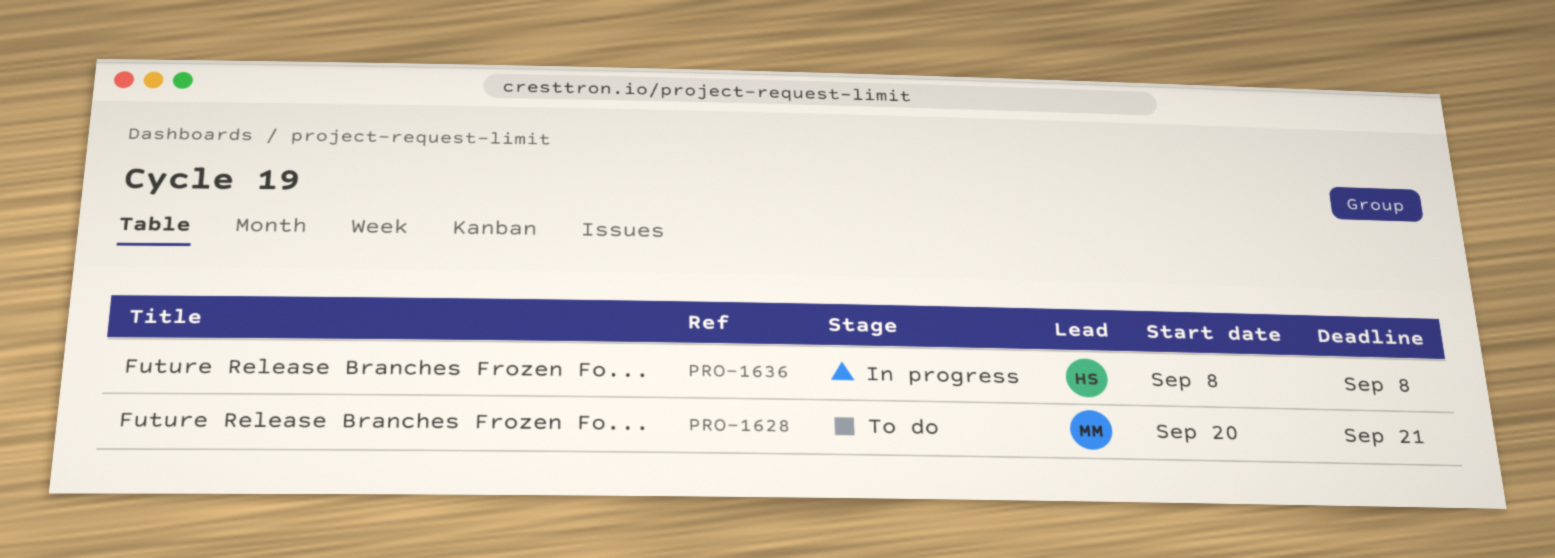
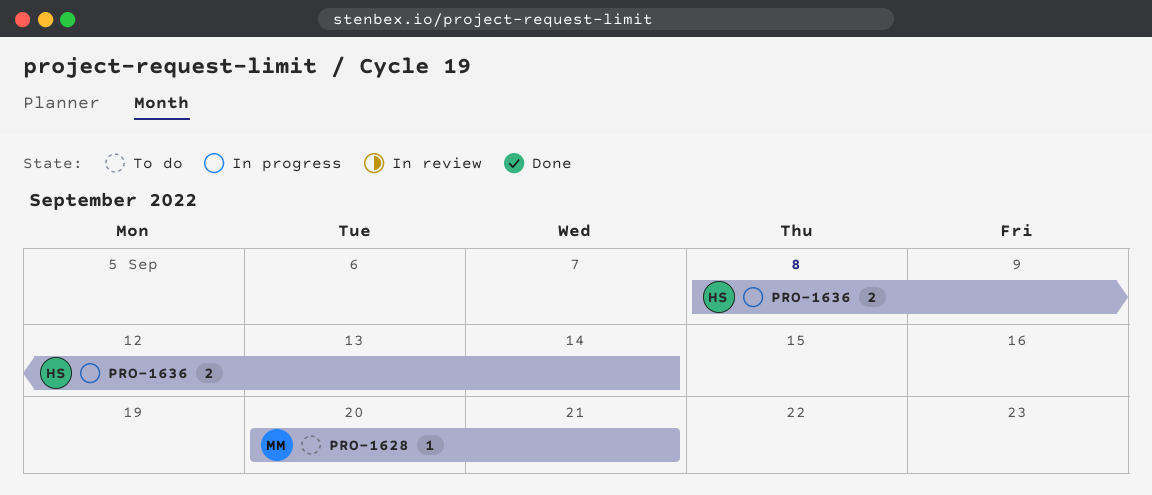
PRO-1636, due: Sep 8 -> Sep 14

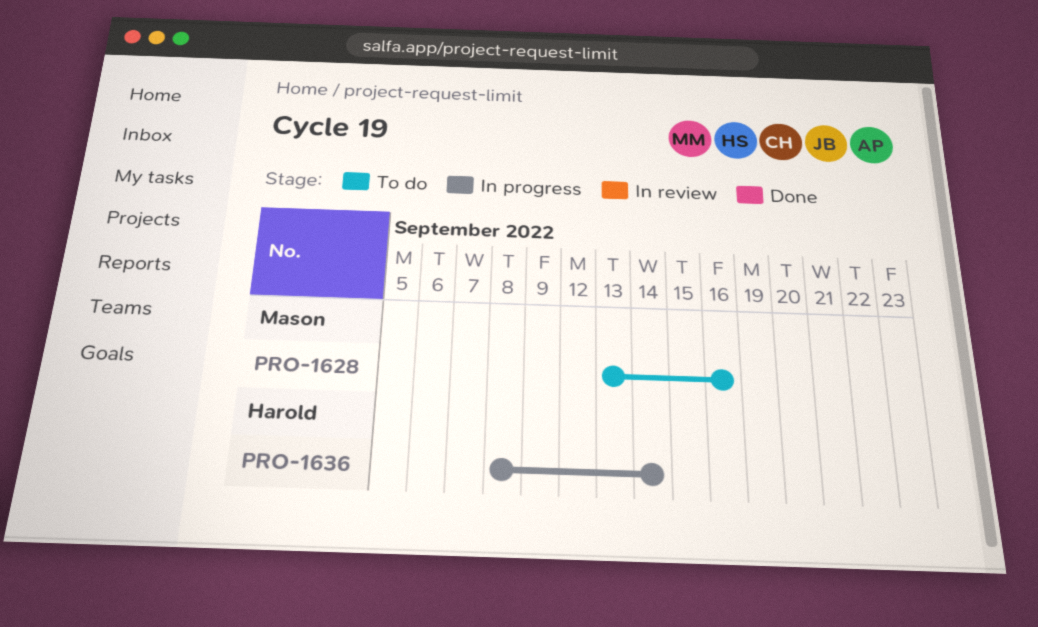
PRO-1628, start: Sep 20 -> Sep 13
PRO-1628, due: Sep 21 -> Sep 16

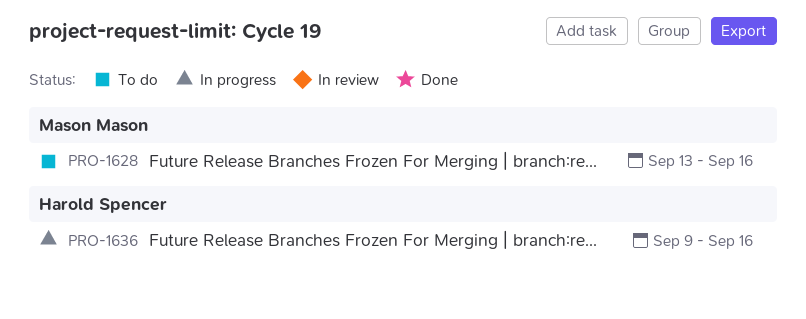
PRO-1636, start: Sep 8 -> Sep 9
PRO-1636, due: Sep 14 -> Sep 16

